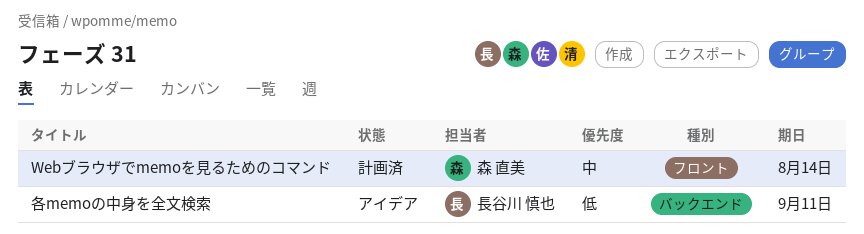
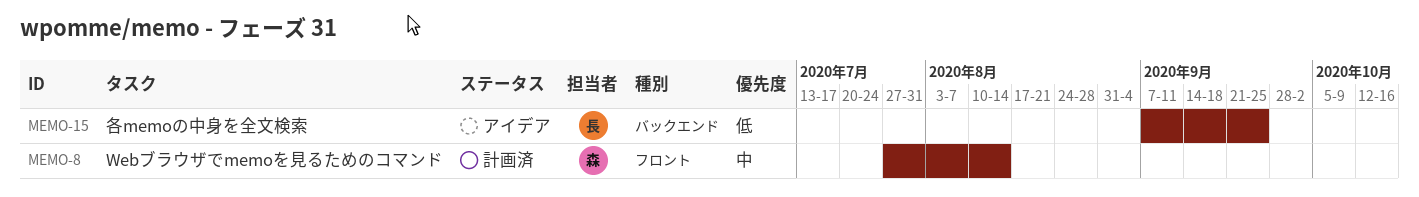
各memoの中身を全文検索, due: Sep 11 -> Sep 25

